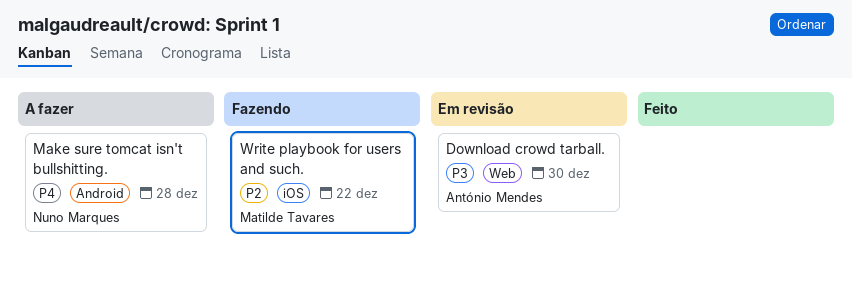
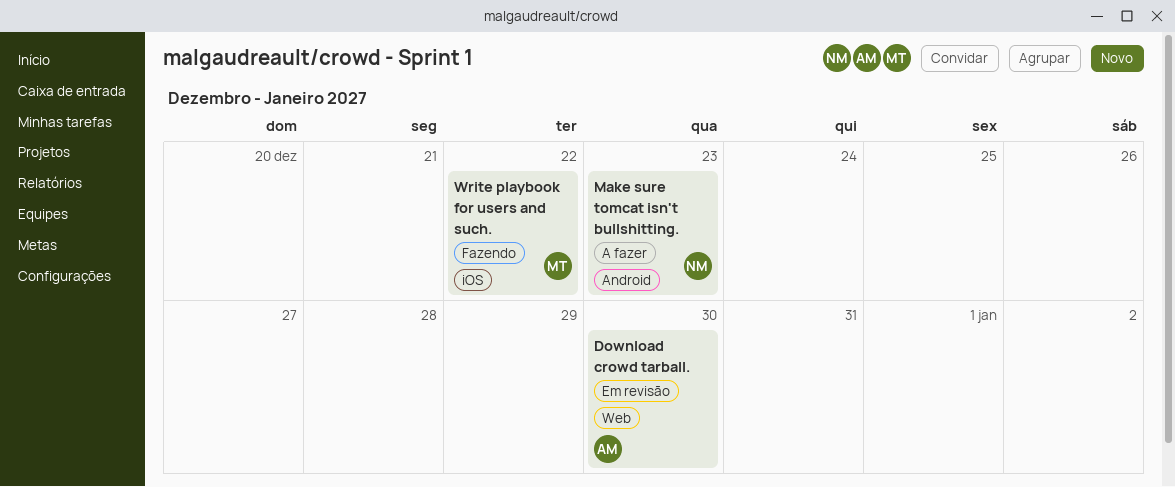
Make sure tomcat isn't bullshitting., due: Dec 28 -> Dec 23

